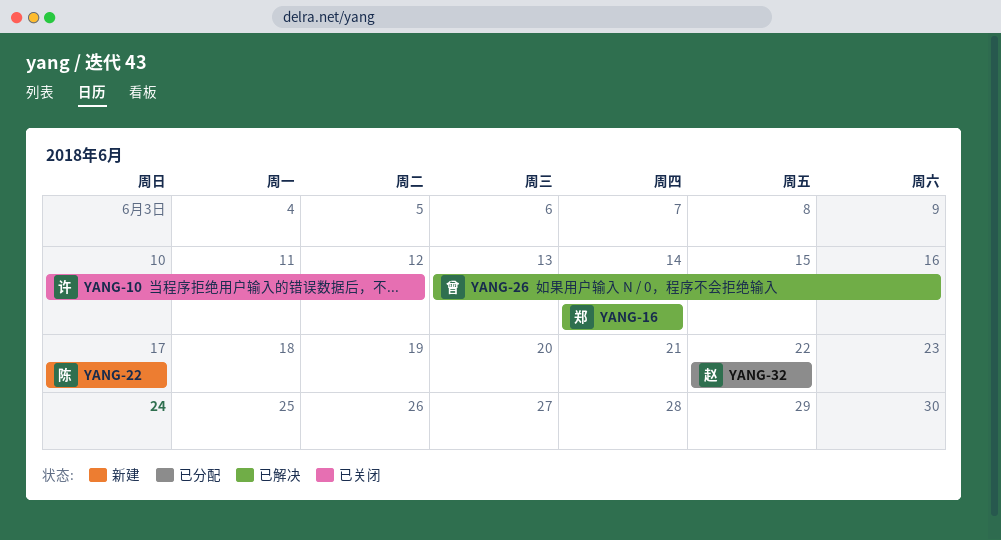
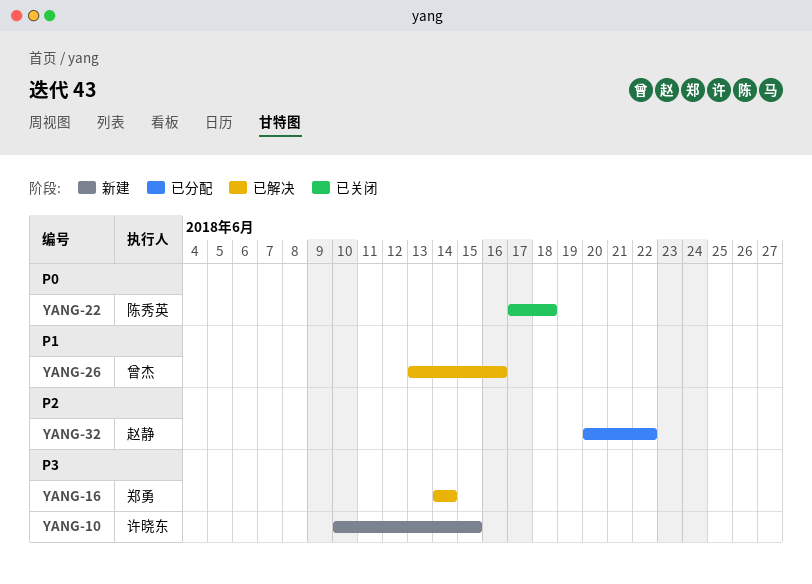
YANG-10, status: 已关闭 -> 新建
YANG-10, due: Jun 12 -> Jun 15
YANG-22, status: 新建 -> 已关闭
YANG-22, due: Jun 17 -> Jun 18
YANG-32, start: Jun 22 -> Jun 20

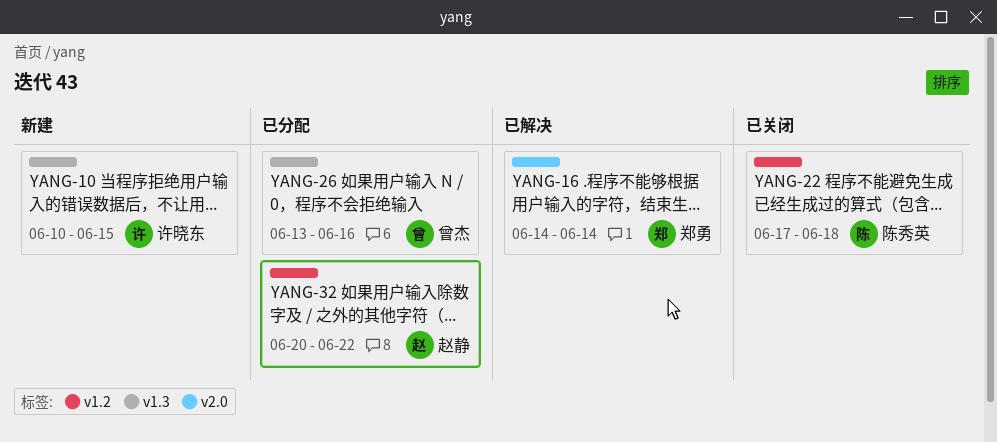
YANG-26, status: 已解决 -> 已分配

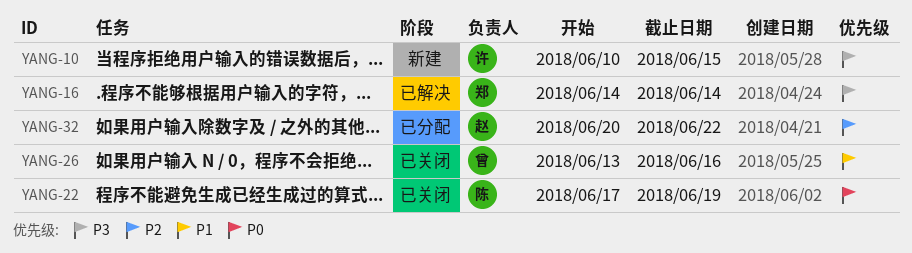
YANG-22, due: Jun 18 -> Jun 19
YANG-26, status: 已分配 -> 已关闭

